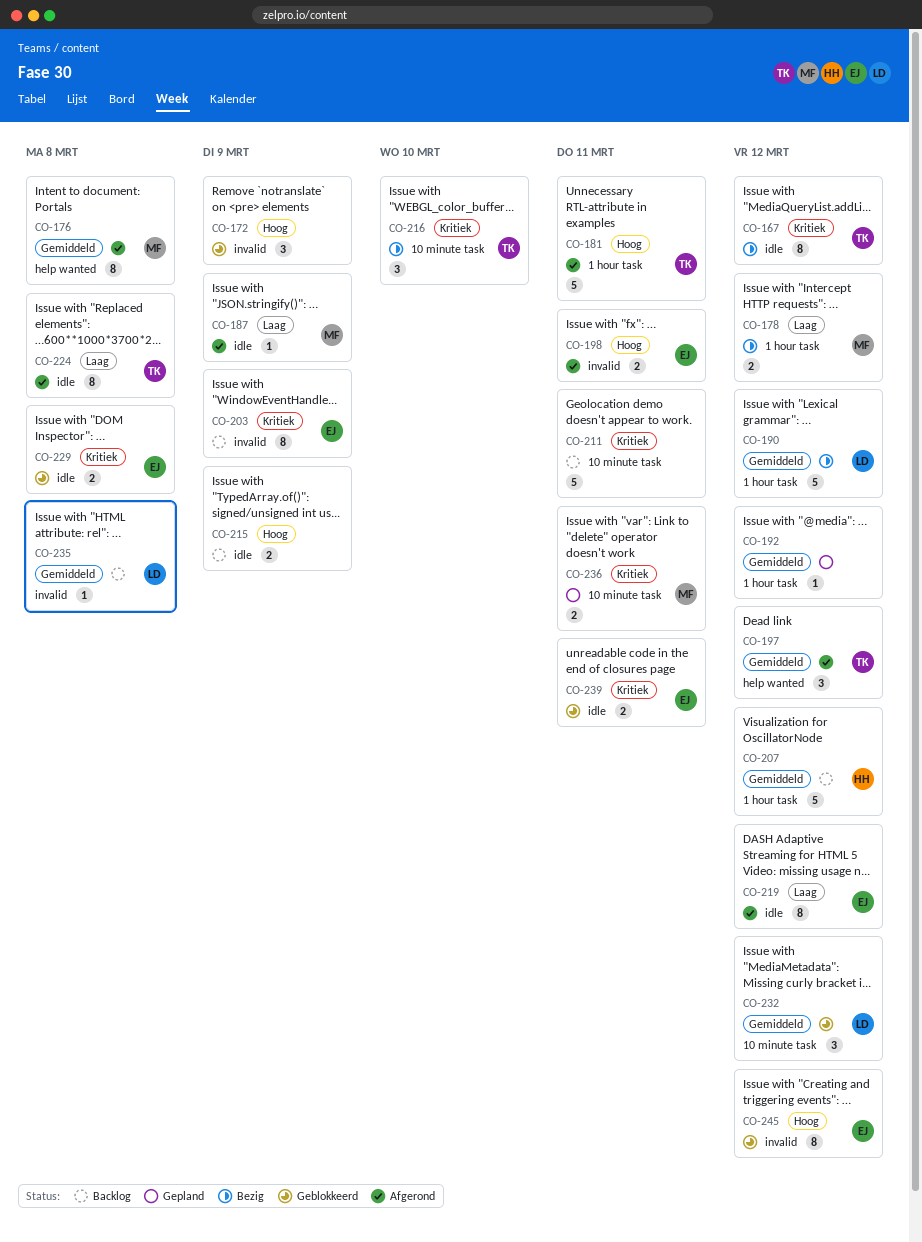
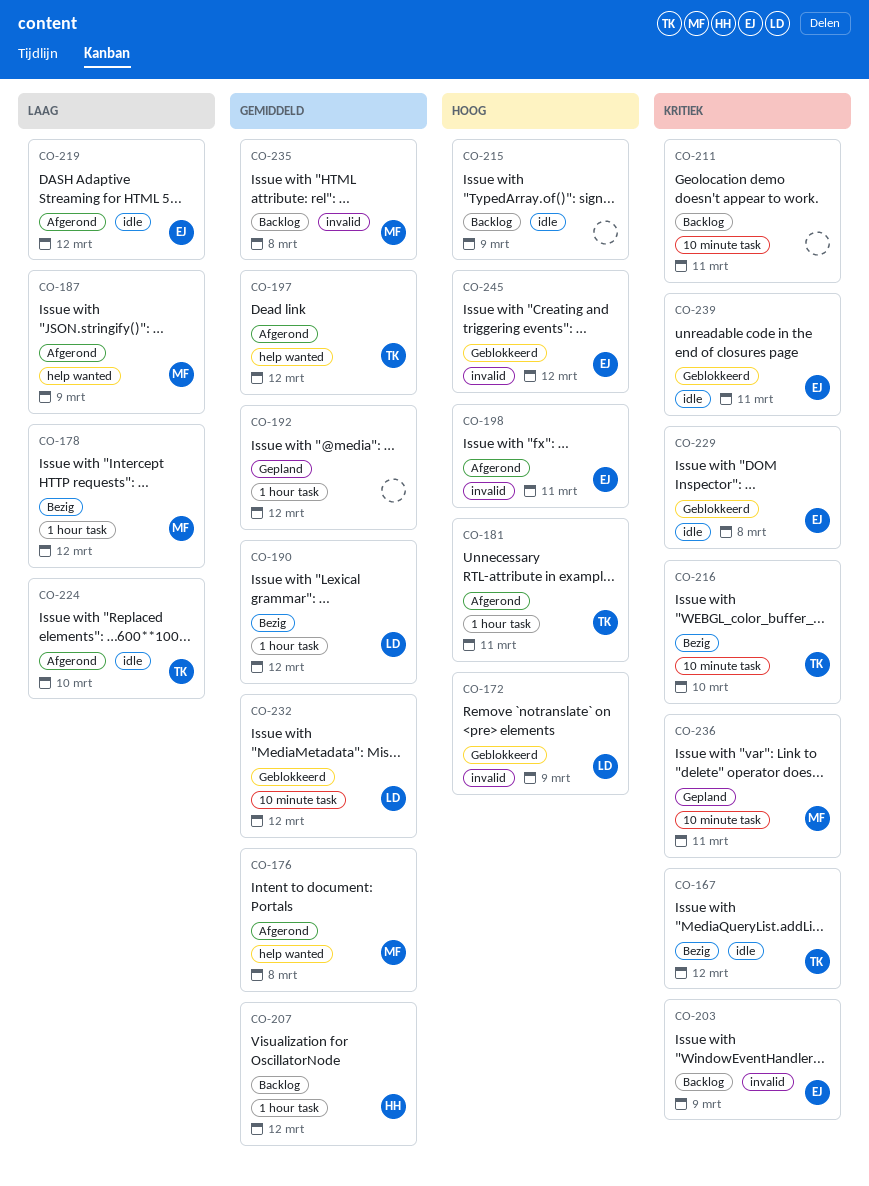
CO-172, owner: none -> LD
CO-187, label: idle -> help wanted
CO-224, due: Mar 8 -> Mar 10
CO-235, owner: LD -> MF

